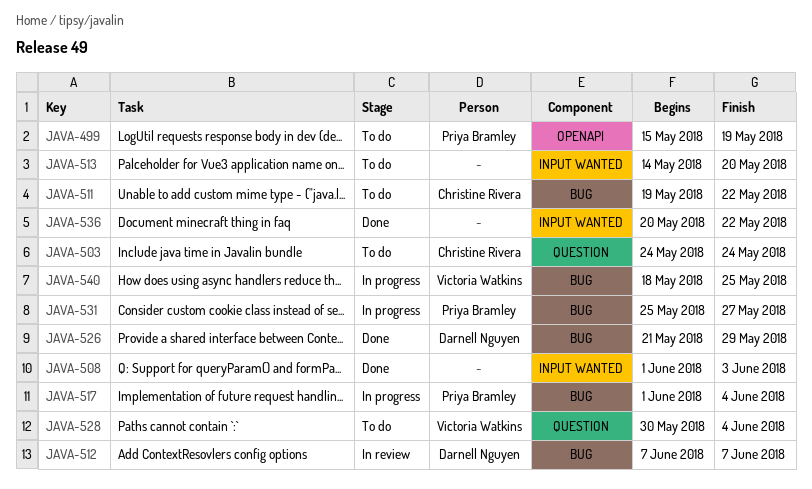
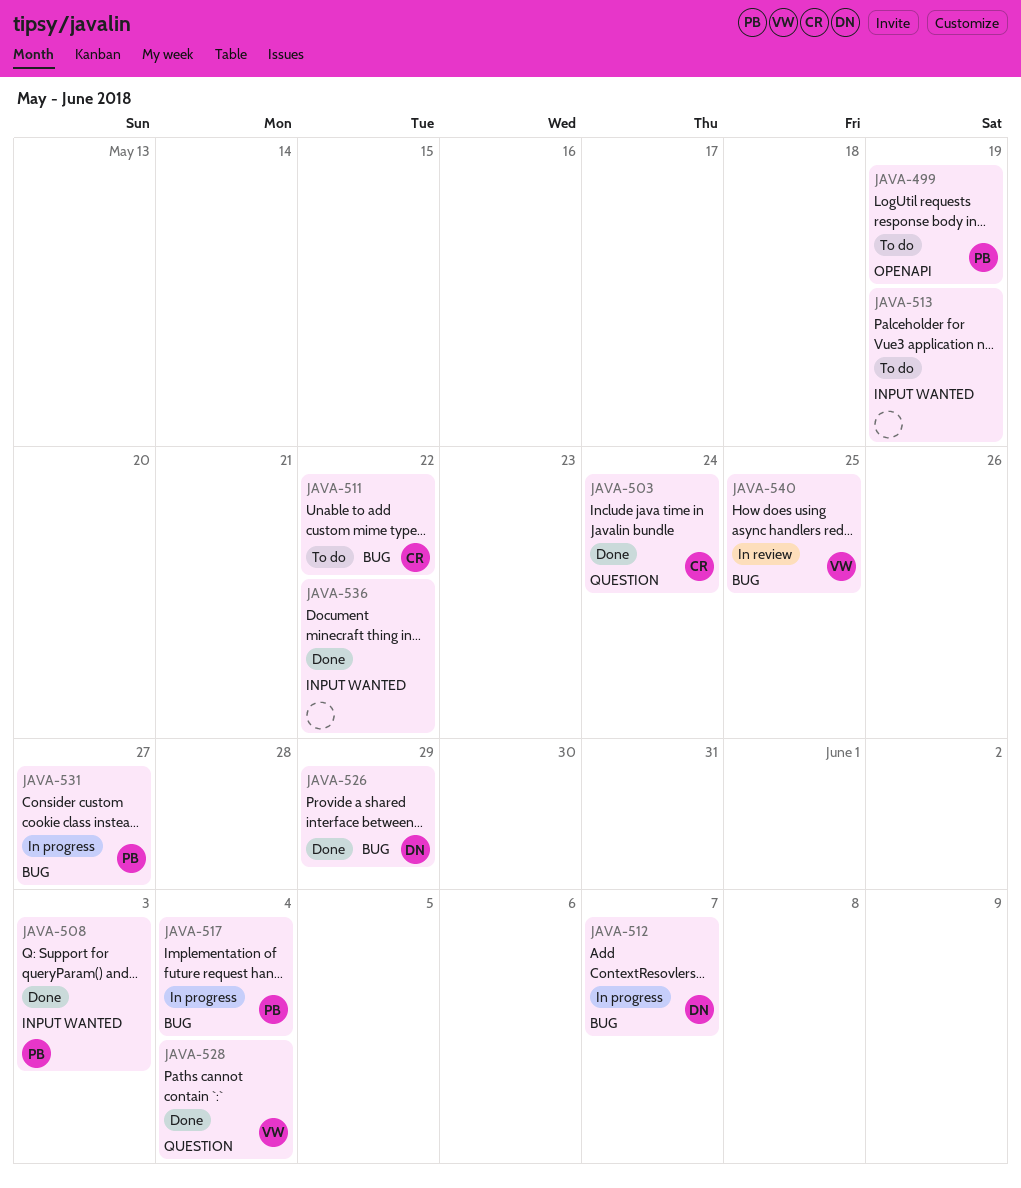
JAVA-503, status: To do -> Done
JAVA-508, owner: none -> Priya Bramley
JAVA-512, status: In review -> In progress
JAVA-513, due: May 20 -> May 19
JAVA-528, status: To do -> Done
JAVA-540, status: In progress -> In review

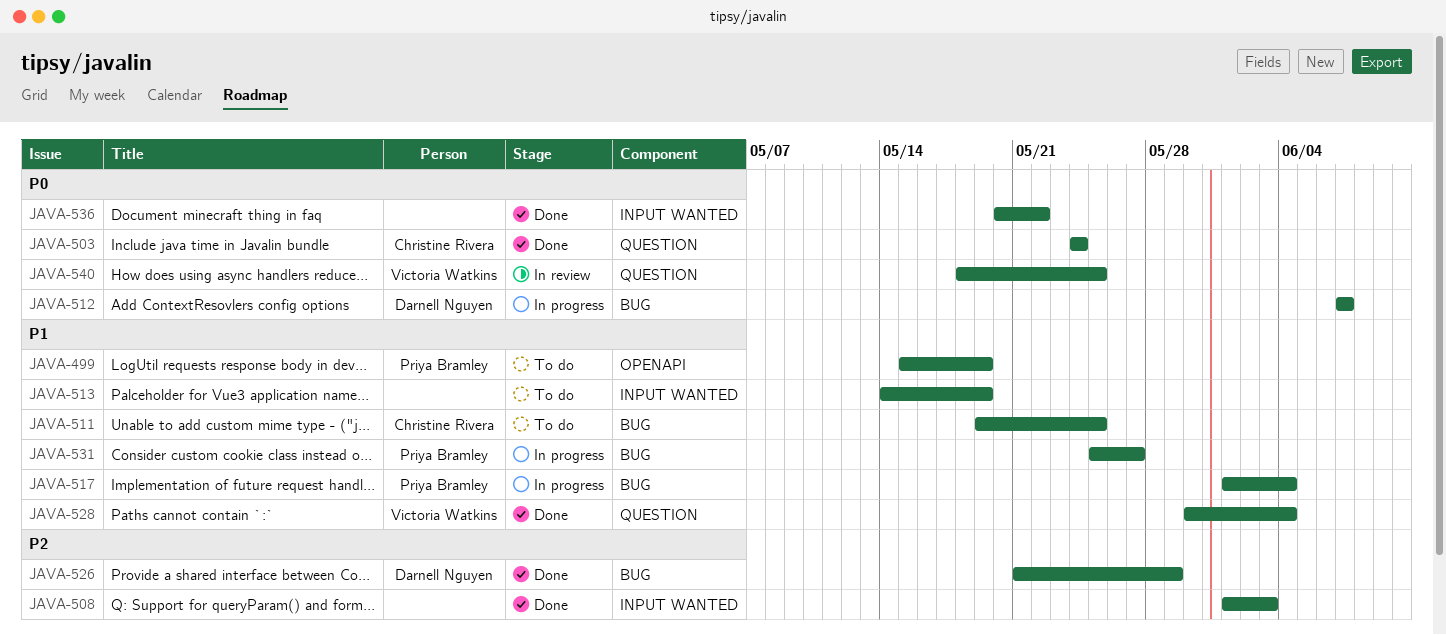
JAVA-508, owner: Priya Bramley -> none
JAVA-511, due: May 22 -> May 25
JAVA-540, label: BUG -> QUESTION

